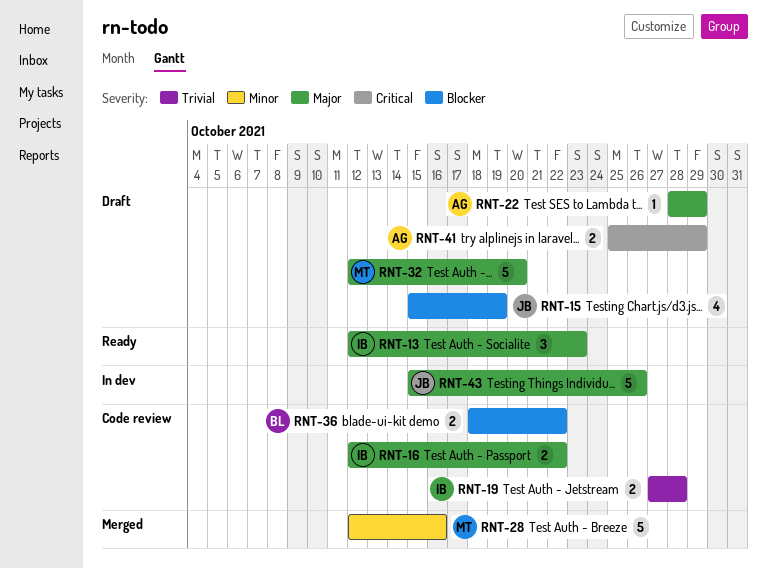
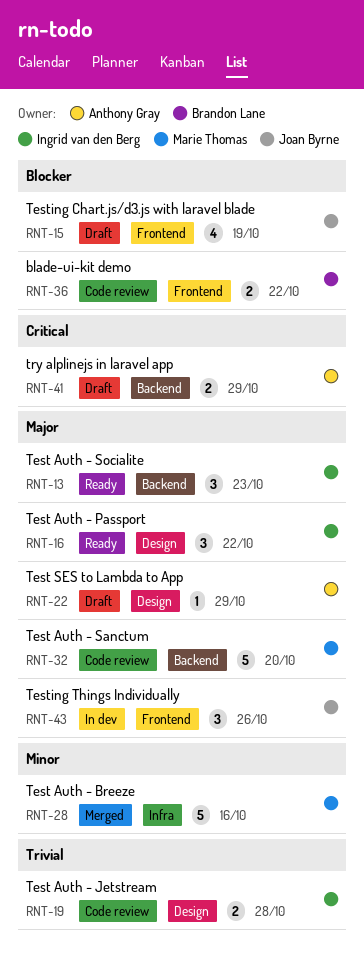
RNT-16, status: Code review -> Ready
RNT-16, estimate: 2 -> 3
RNT-32, status: Draft -> Code review
RNT-43, estimate: 5 -> 3

